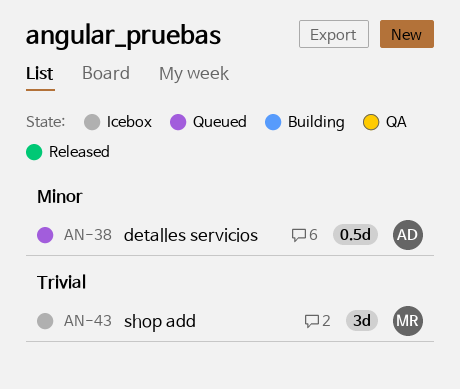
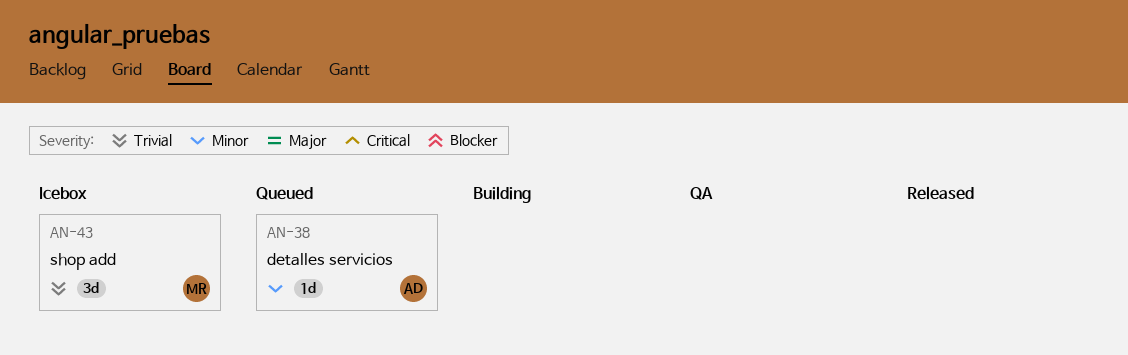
AN-38, estimate: 0.5d -> 1d

